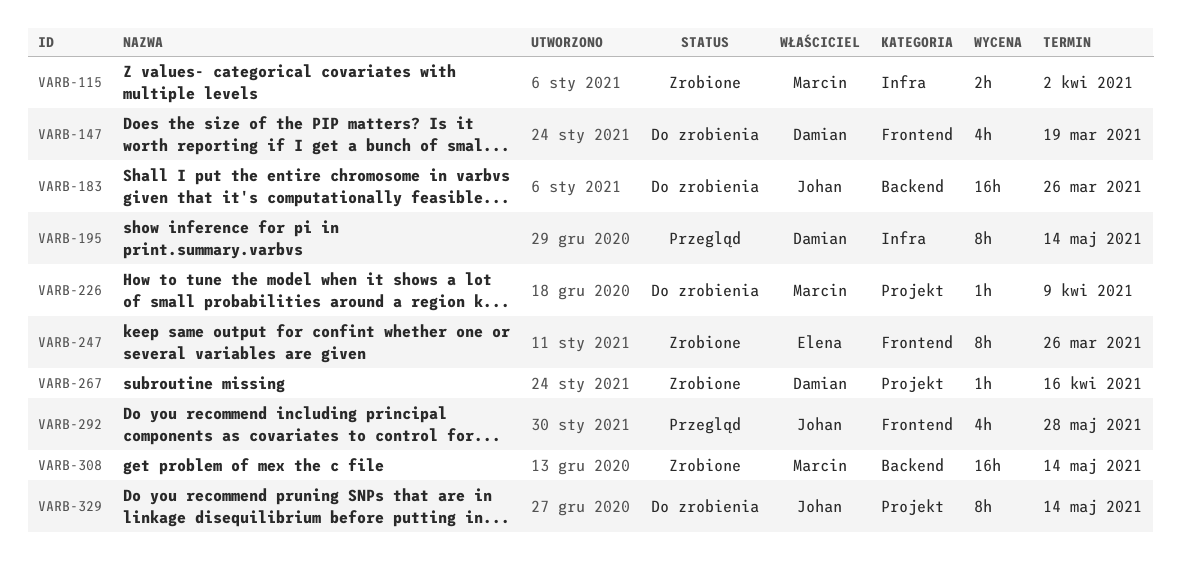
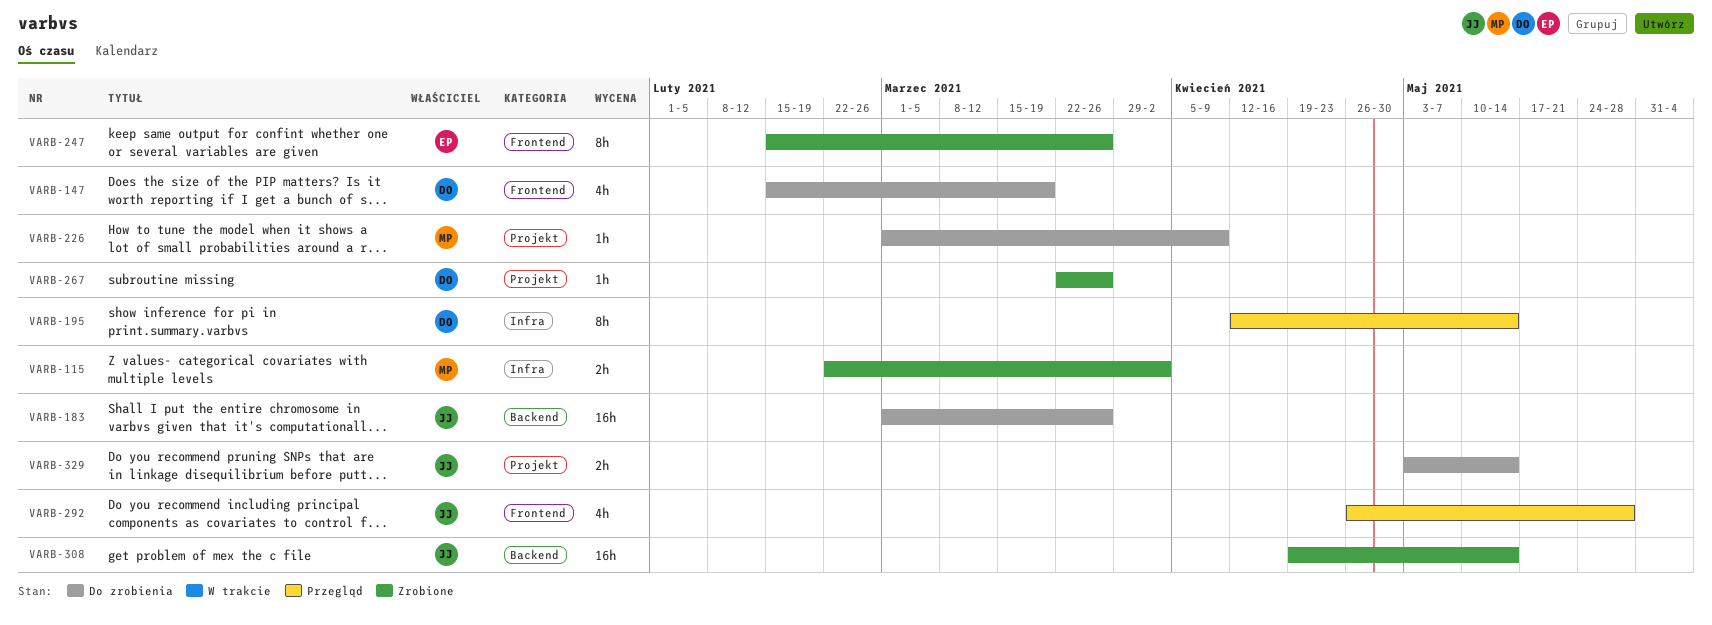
VARB-267, due: Apr 16 -> Mar 26
VARB-308, owner: Marcin -> Johan
VARB-329, estimate: 8h -> 2h

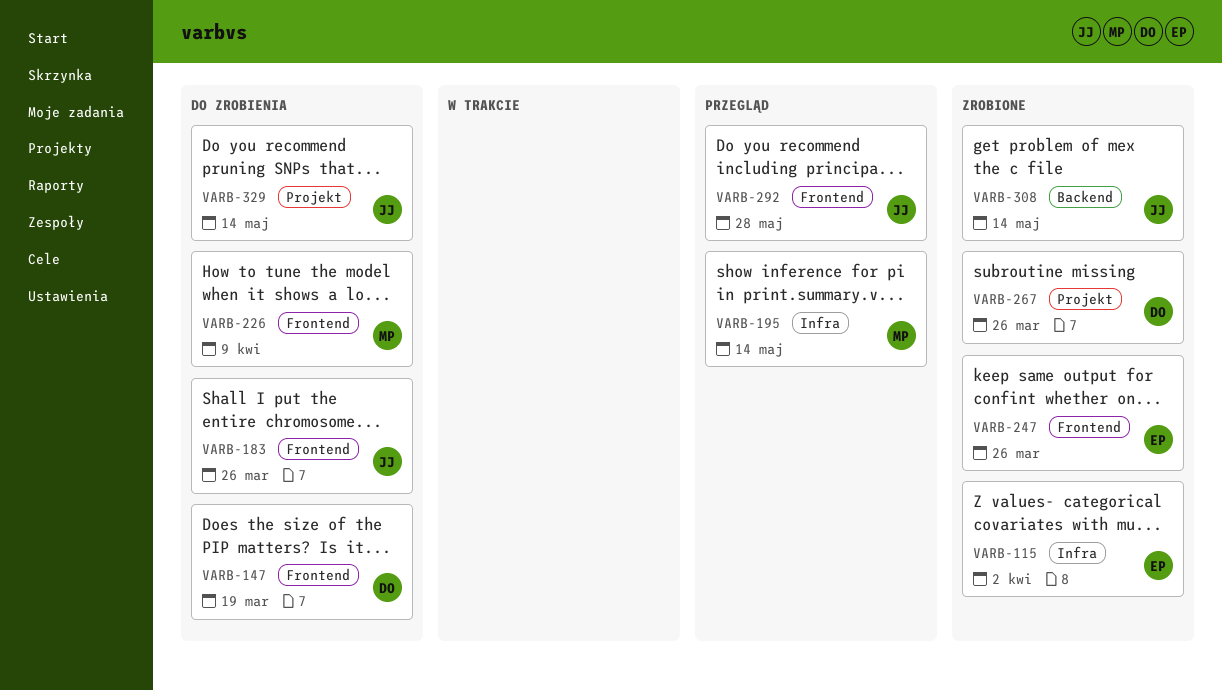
VARB-115, owner: MP -> EP
VARB-183, label: Backend -> Frontend
VARB-195, owner: DO -> MP
VARB-226, label: Projekt -> Frontend

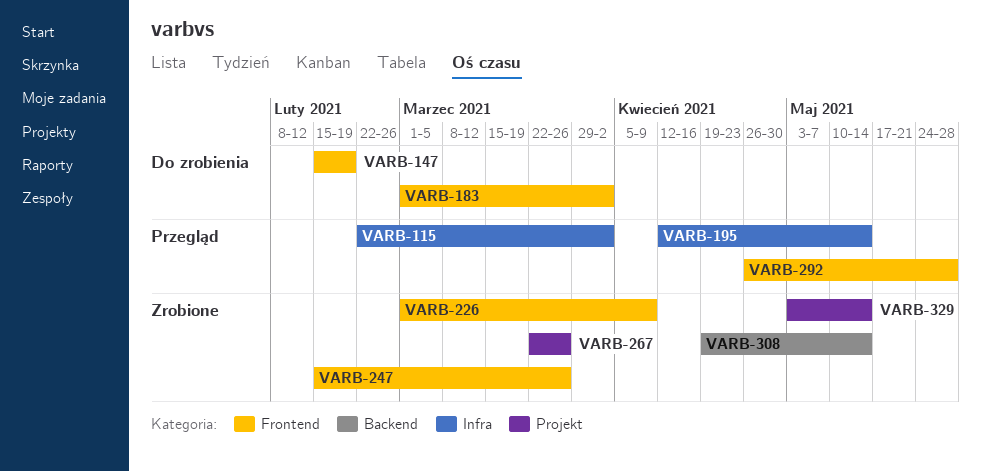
VARB-115, status: Zrobione -> Przegląd
VARB-147, due: Mar 19 -> Feb 19
VARB-183, due: Mar 26 -> Apr 2
VARB-226, status: Do zrobienia -> Zrobione
VARB-329, status: Do zrobienia -> Zrobione

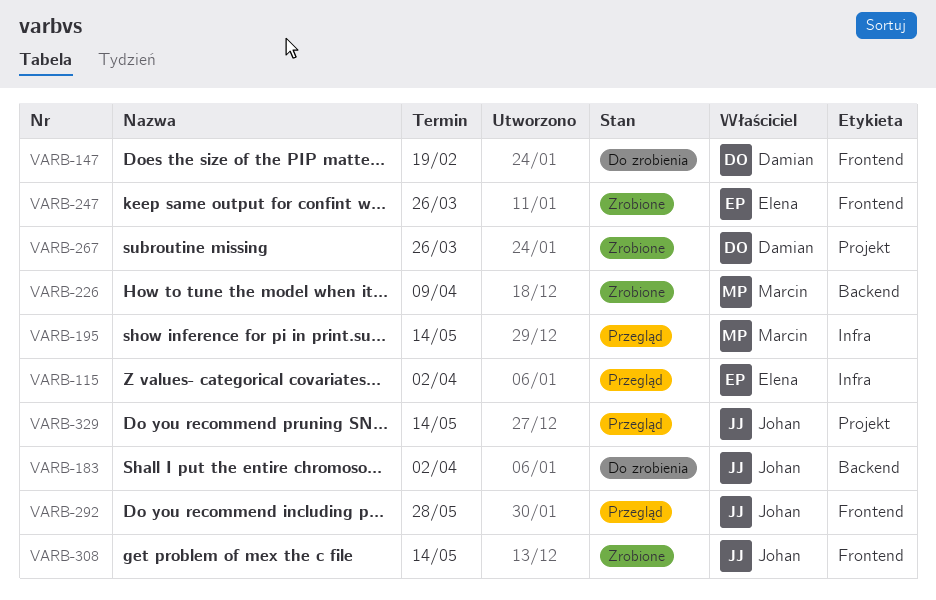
VARB-183, label: Frontend -> Backend
VARB-226, label: Frontend -> Backend
VARB-308, label: Backend -> Frontend
VARB-329, status: Zrobione -> Przegląd

